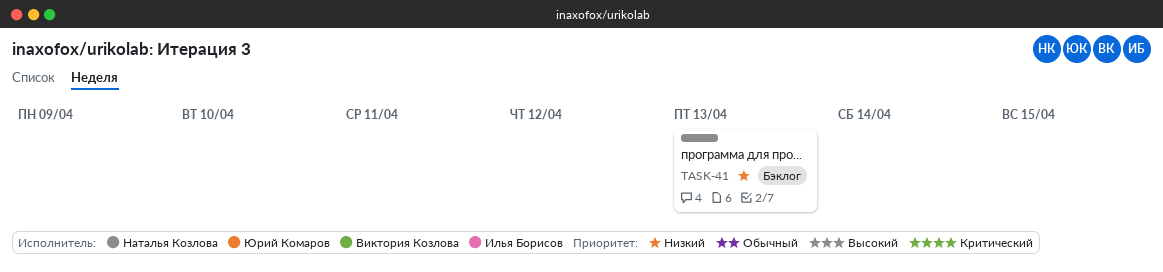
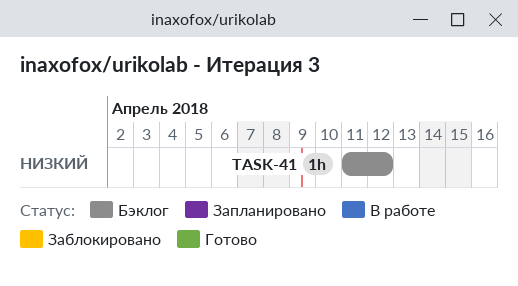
TASK-41, due: Apr 13 -> Apr 12

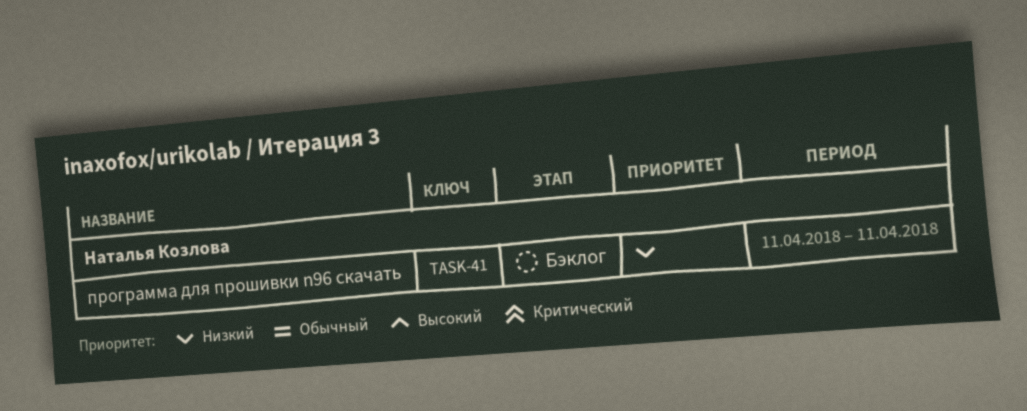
TASK-41, due: Apr 12 -> Apr 11

